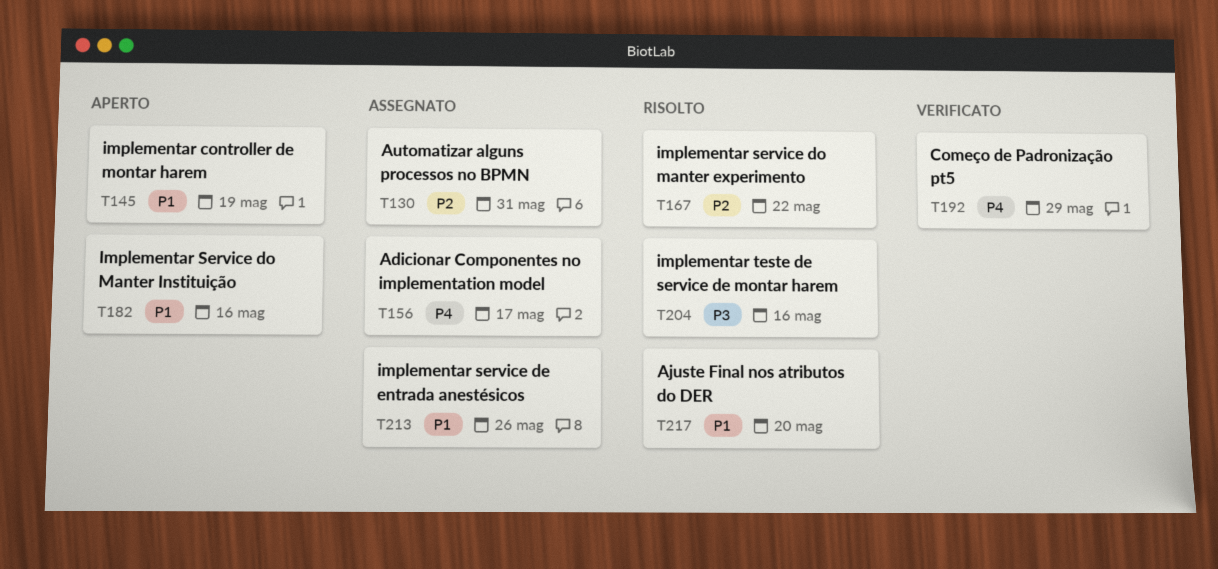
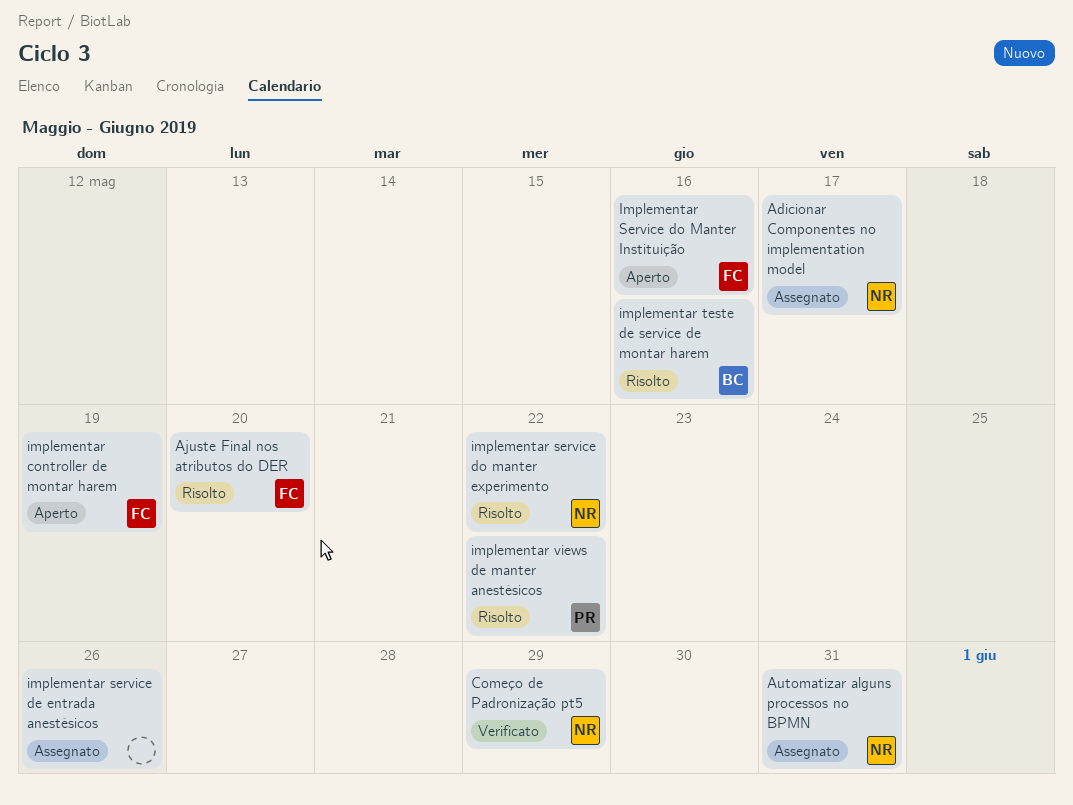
implementar views de manter anestésicos: none -> present

